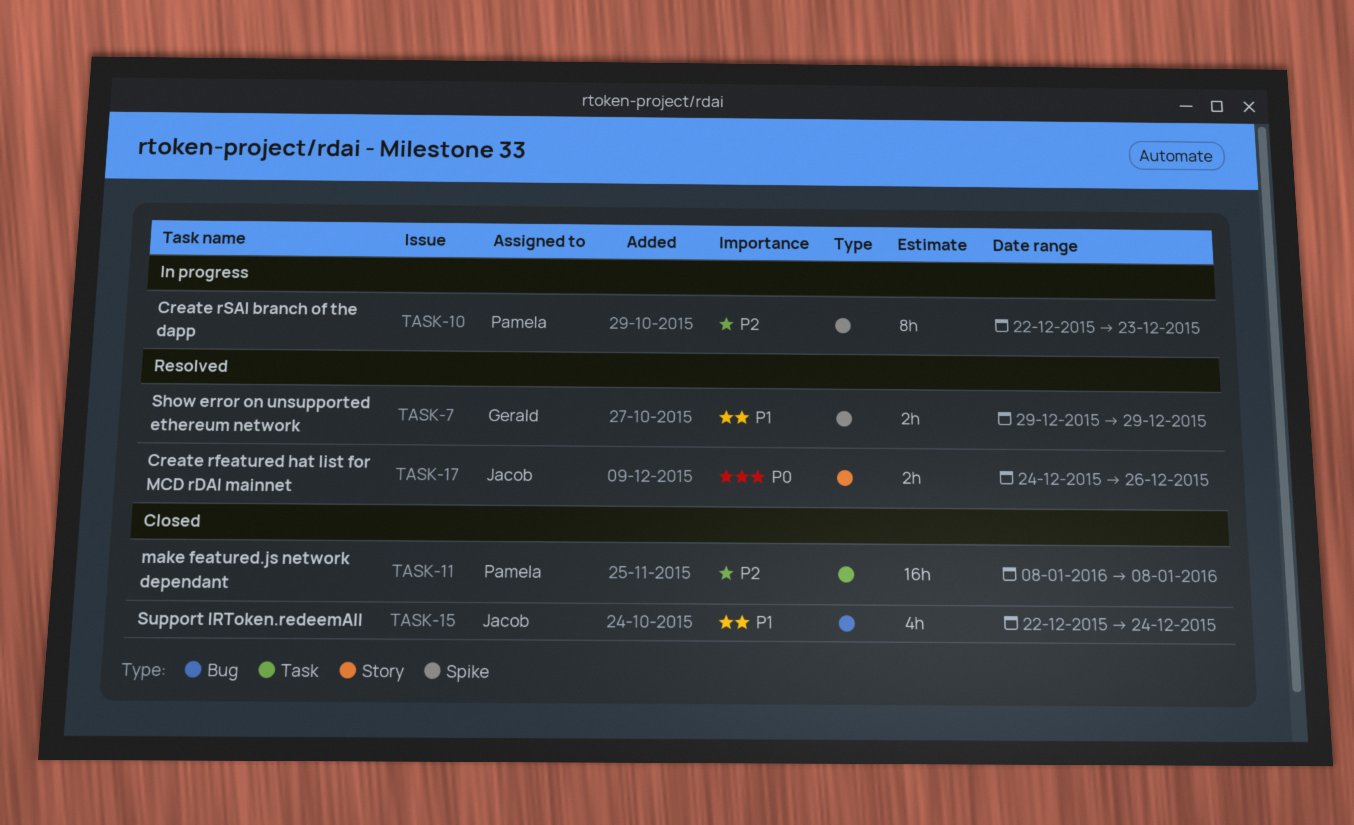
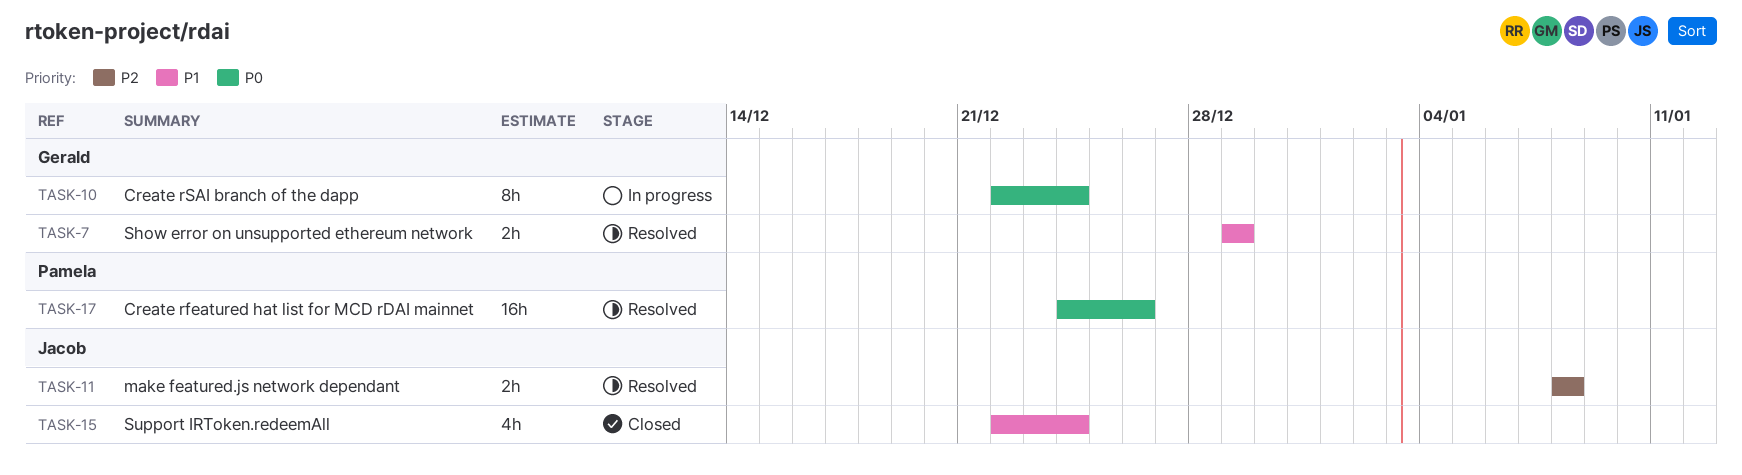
TASK-10, owner: Pamela -> Gerald
TASK-10, priority: P2 -> P0
TASK-10, due: Dec 23 -> Dec 24
TASK-11, status: Closed -> Resolved
TASK-11, owner: Pamela -> Jacob
TASK-11, estimate: 16h -> 2h
TASK-17, owner: Jacob -> Pamela
TASK-17, estimate: 2h -> 16h

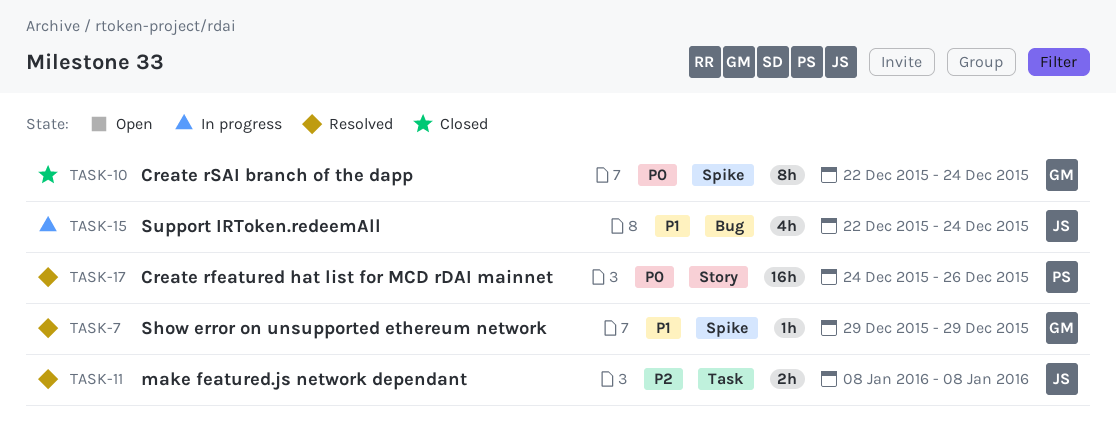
TASK-7, estimate: 2h -> 1h
TASK-10, status: In progress -> Closed
TASK-15, status: Closed -> In progress

